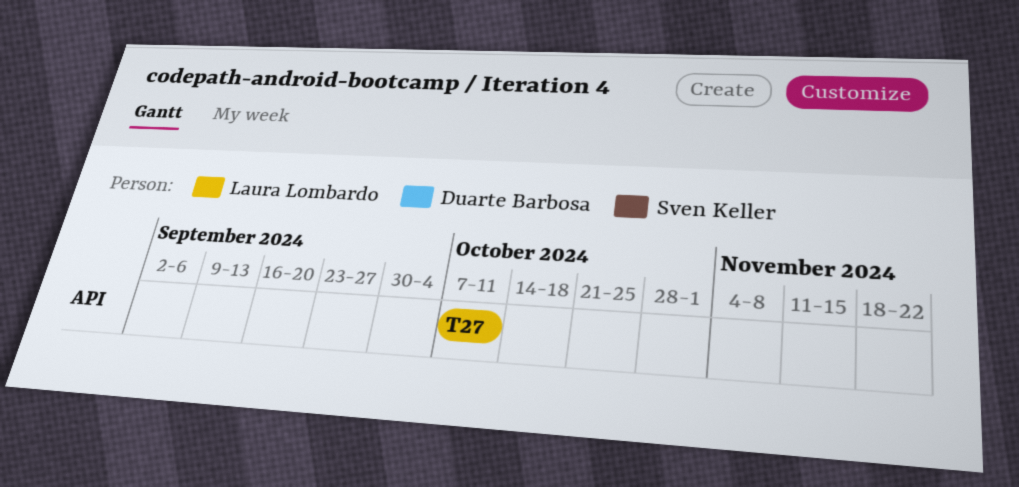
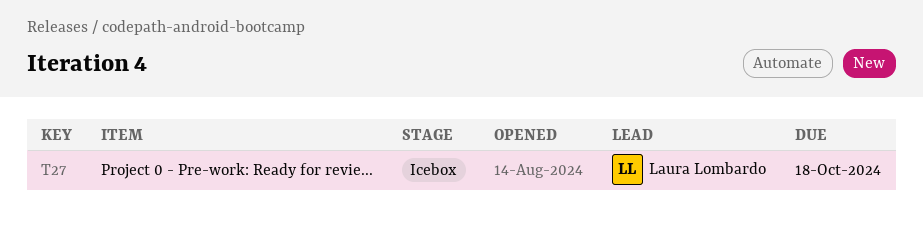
T27, due: Oct 11 -> Oct 18

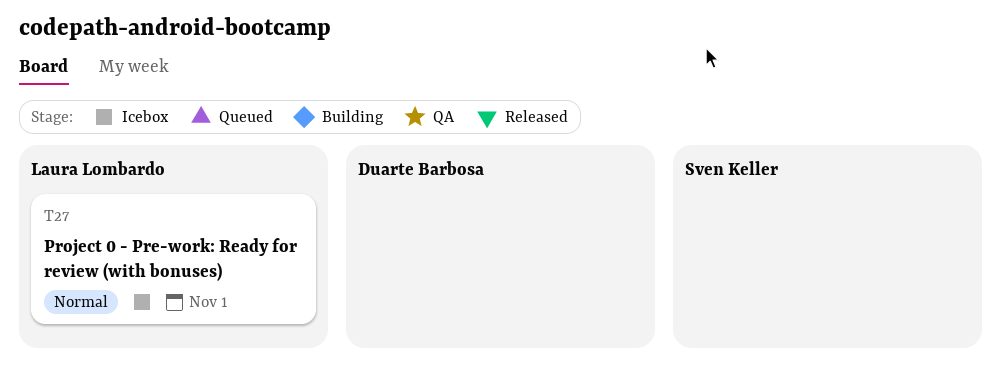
T27, due: Oct 18 -> Nov 1

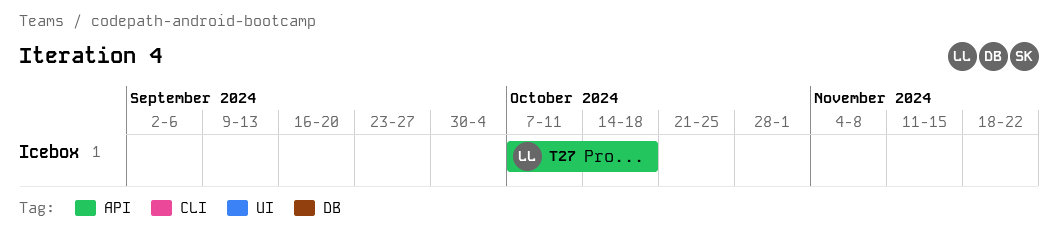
T27, due: Nov 1 -> Oct 18

